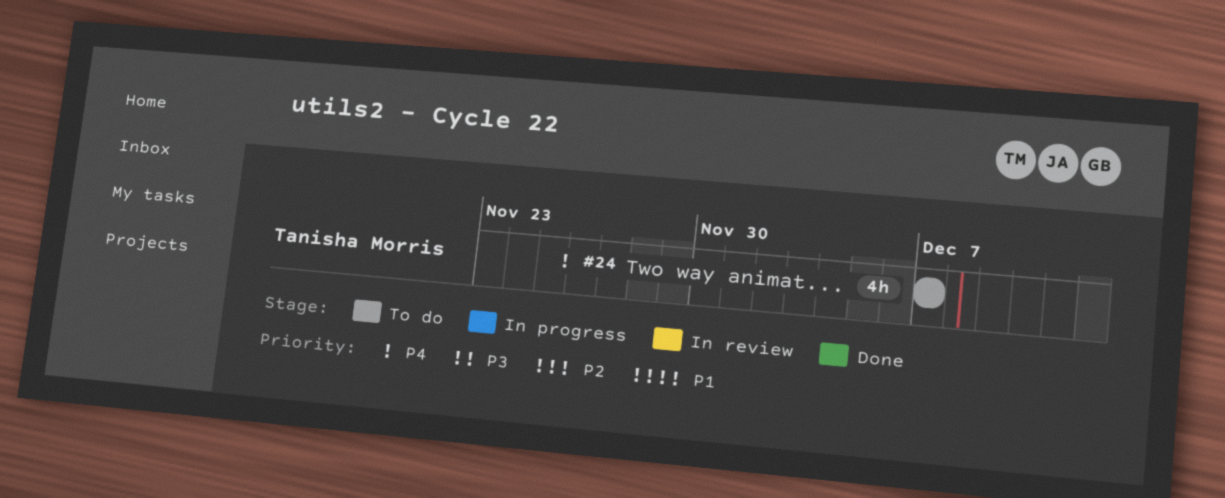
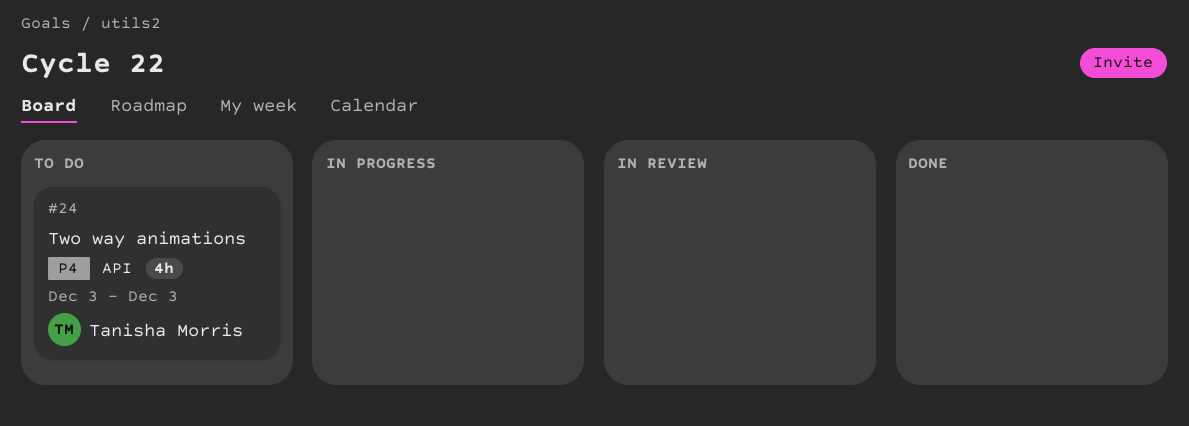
#24, start: Dec 7 -> Dec 3
#24, due: Dec 7 -> Dec 3

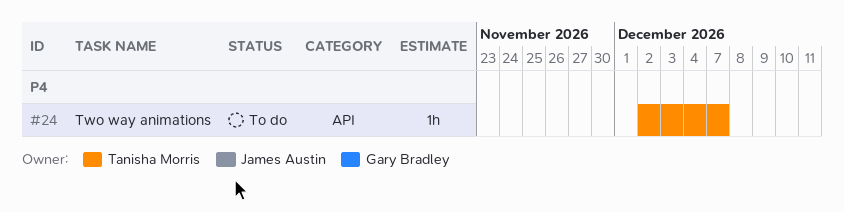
#24, estimate: 4h -> 1h
#24, start: Dec 3 -> Dec 2
#24, due: Dec 3 -> Dec 7

